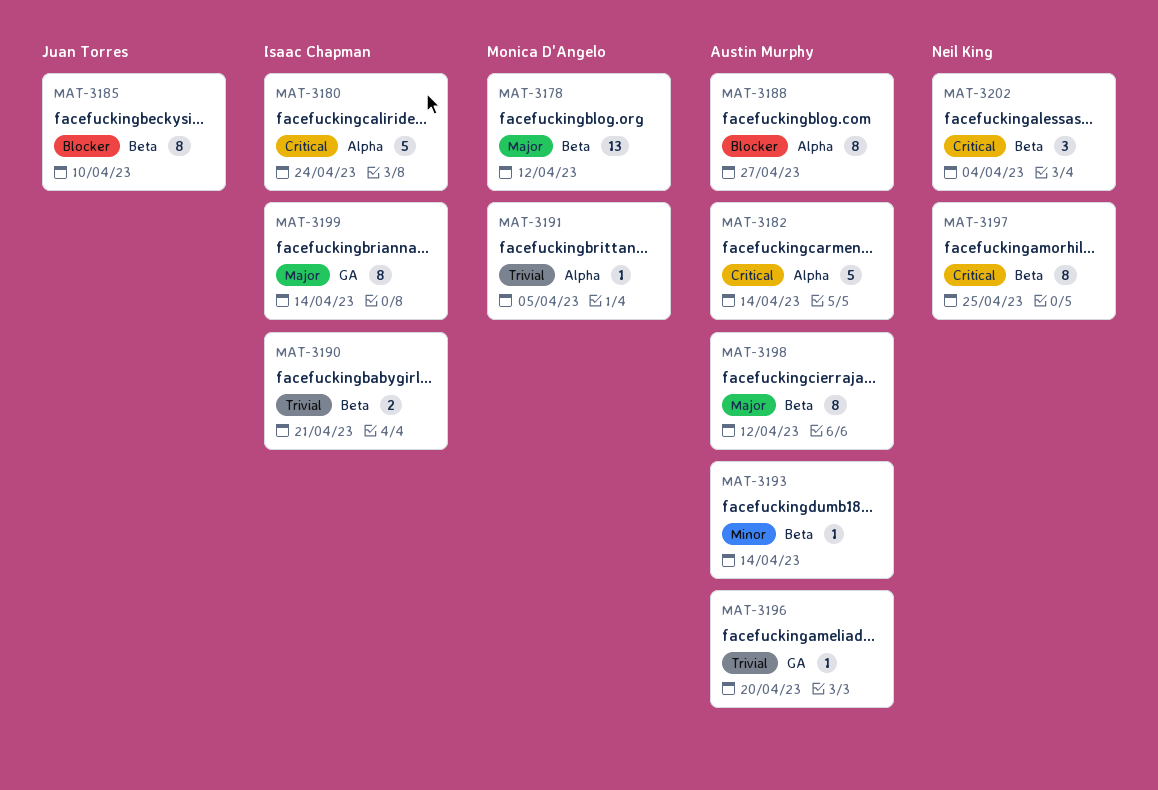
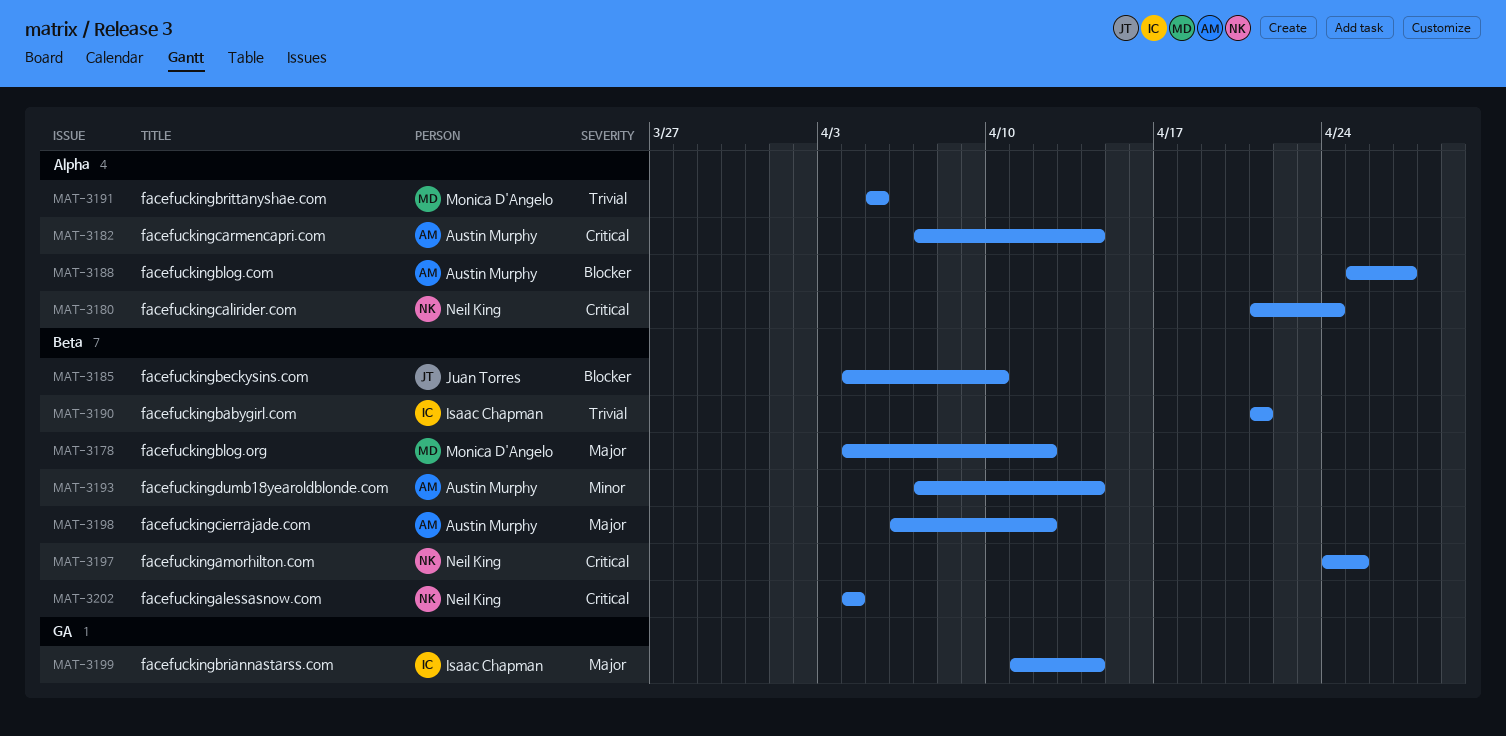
MAT-3180, owner: Isaac Chapman -> Neil King
MAT-3196: present -> none

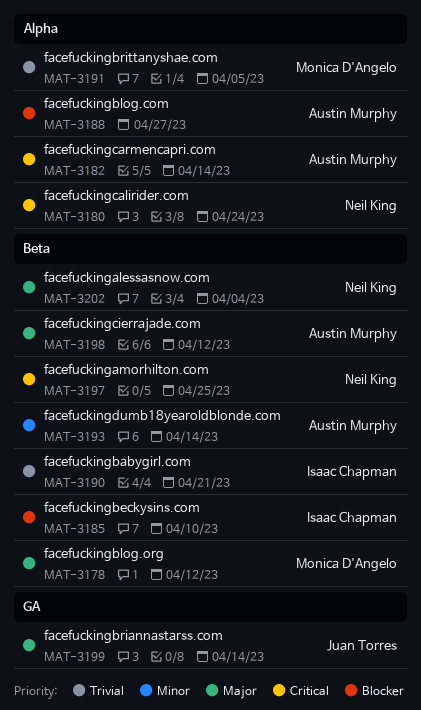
MAT-3185, owner: Juan Torres -> Isaac Chapman
MAT-3199, owner: Isaac Chapman -> Juan Torres
MAT-3202, priority: Critical -> Major

